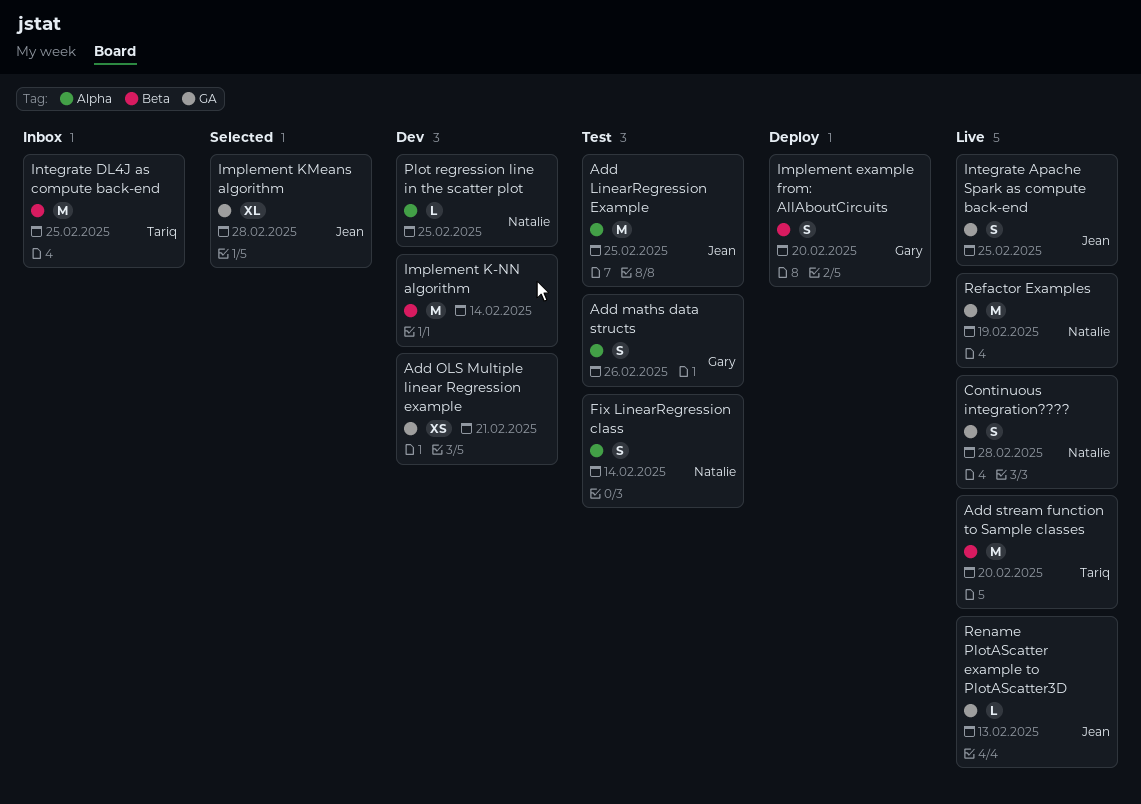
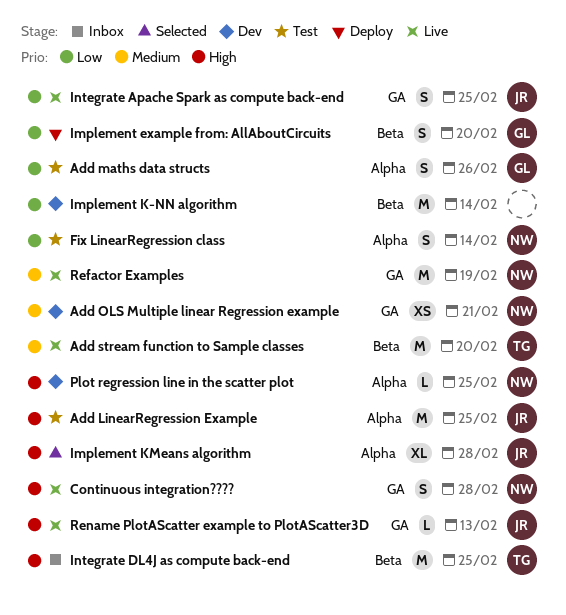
Add OLS Multiple linear Regression example, owner: none -> Natalie
Implement KMeans algorithm, label: GA -> Alpha

